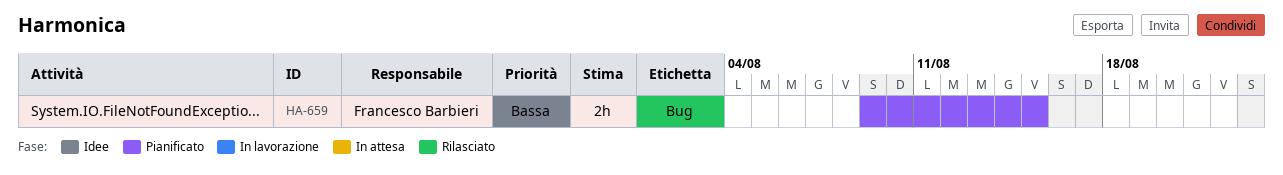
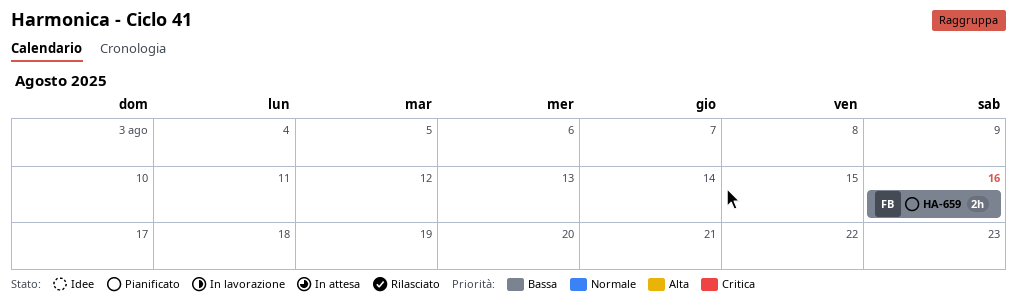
HA-659, start: Aug 9 -> Aug 16
HA-659, due: Aug 15 -> Aug 16

